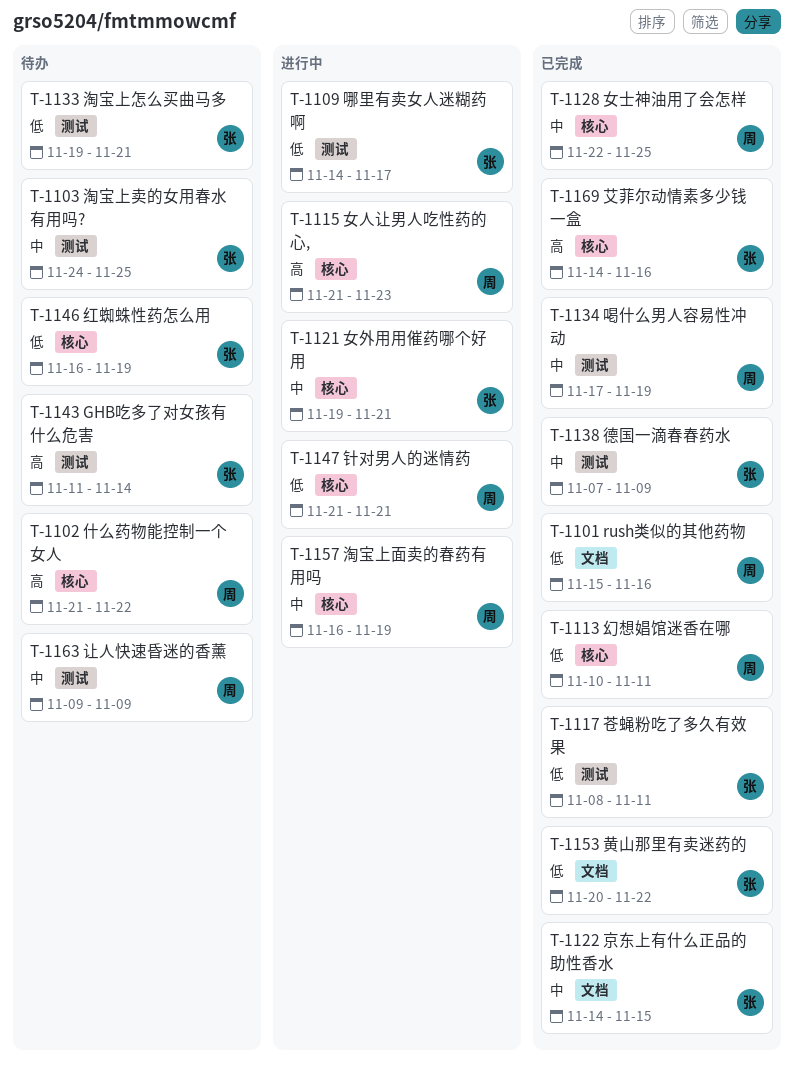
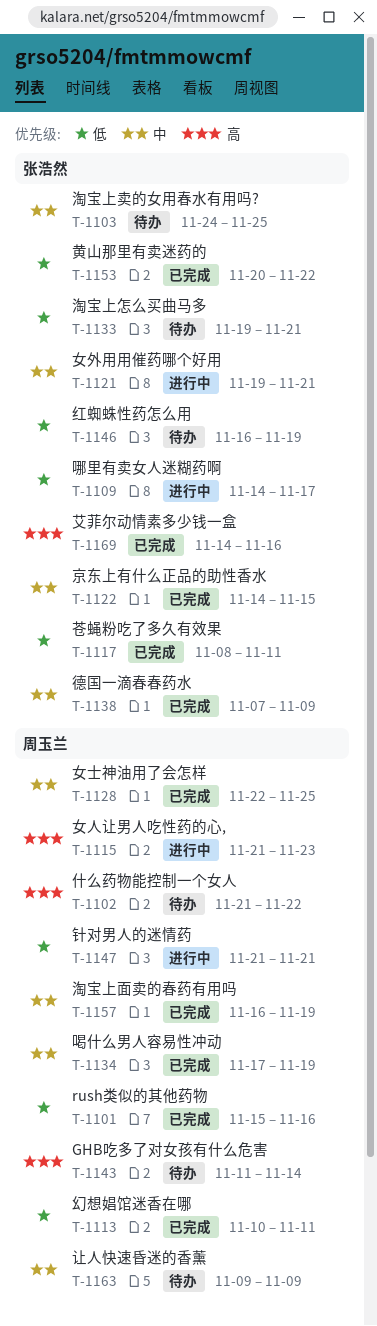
T-1143, owner: 张浩然 -> 周玉兰
T-1157, status: 进行中 -> 已完成

